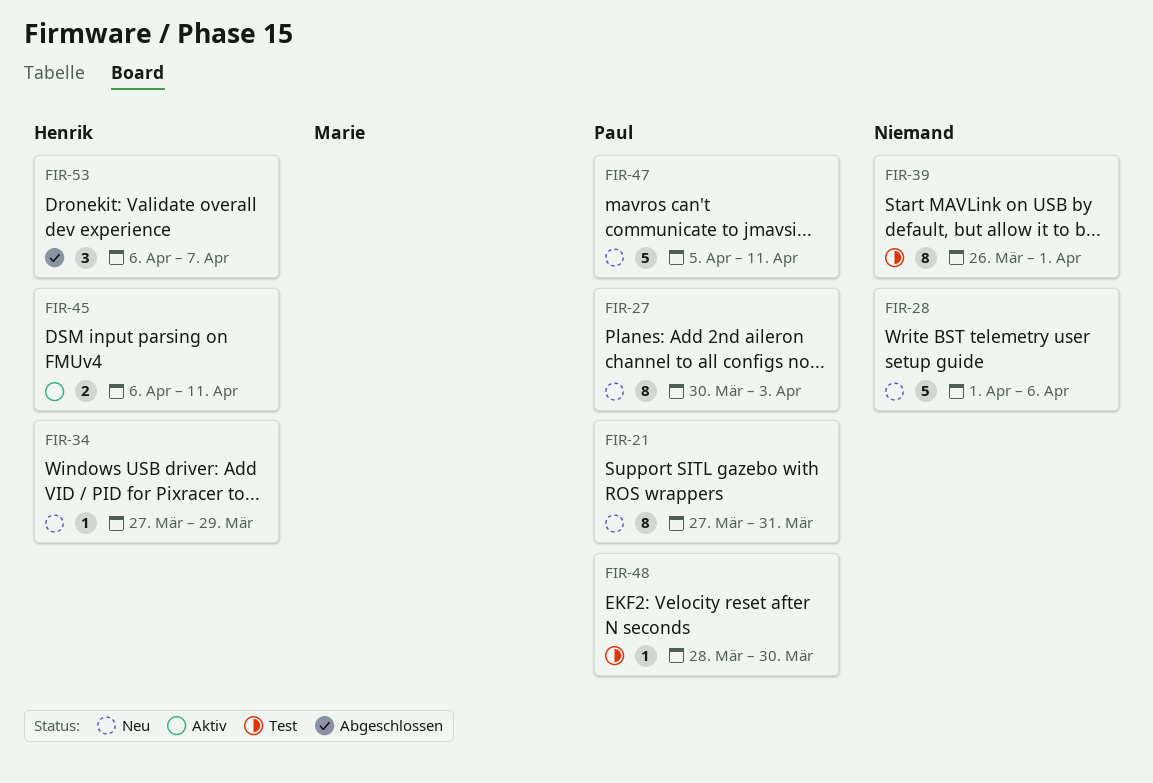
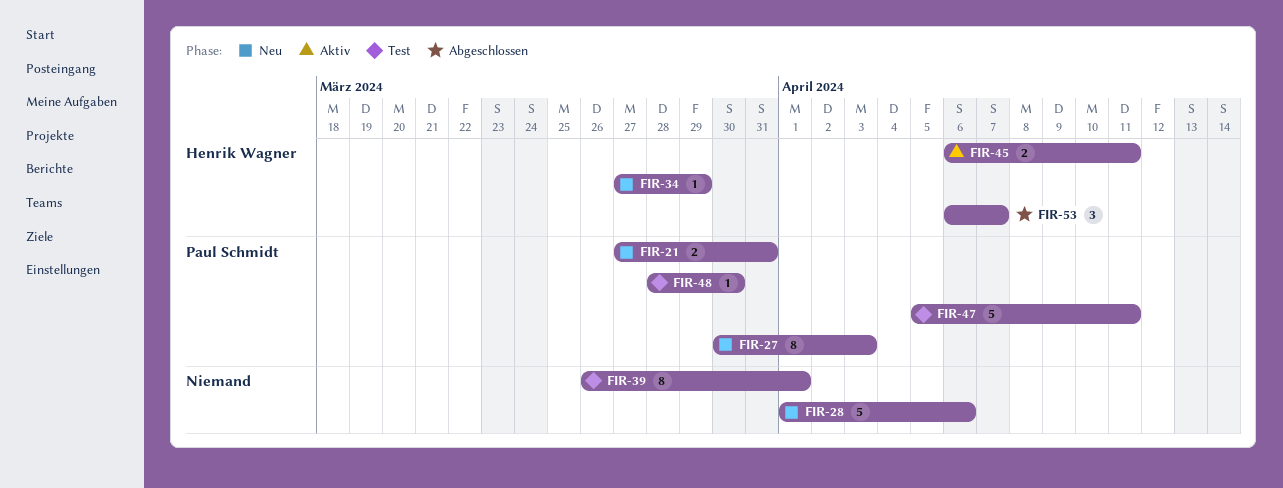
FIR-21, estimate: 8 -> 2
FIR-47, status: Neu -> Test

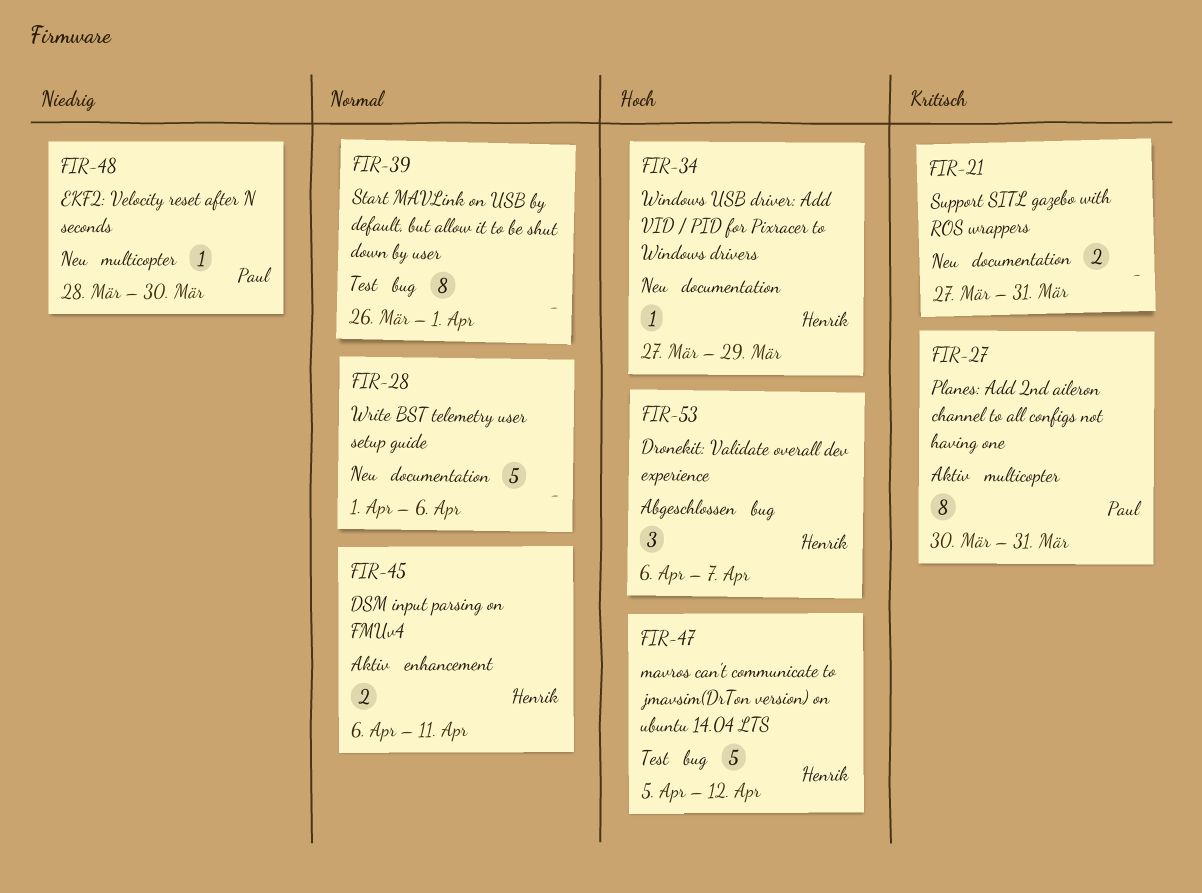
FIR-21, owner: Paul Schmidt -> none
FIR-27, status: Neu -> Aktiv
FIR-27, due: Apr 3 -> Mar 31
FIR-47, owner: Paul Schmidt -> Henrik Wagner
FIR-47, due: Apr 11 -> Apr 12
FIR-48, status: Test -> Neu

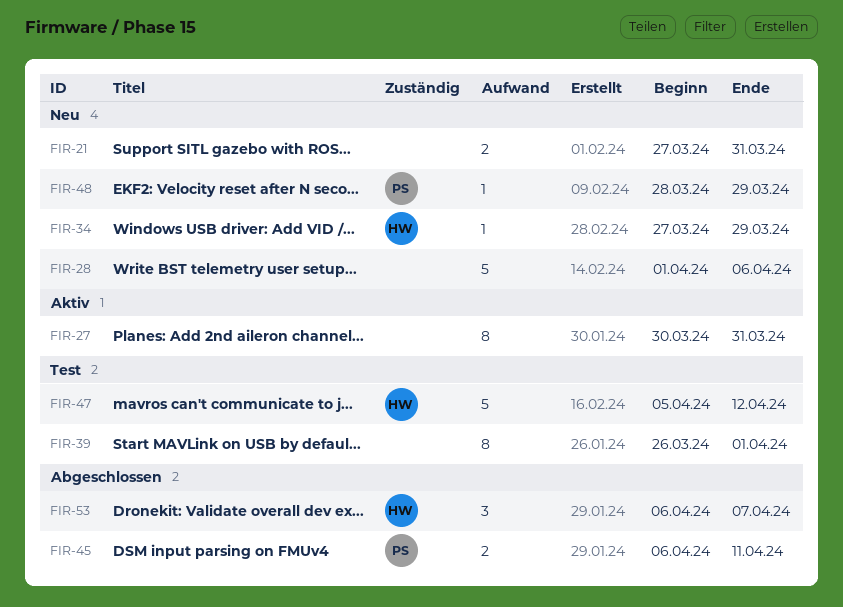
FIR-27, owner: Paul -> none
FIR-45, status: Aktiv -> Abgeschlossen
FIR-45, owner: Henrik -> Paul
FIR-48, due: Mar 30 -> Mar 29

